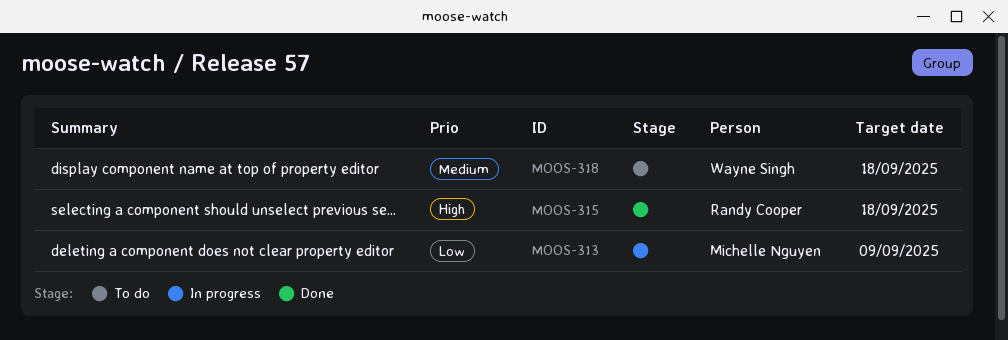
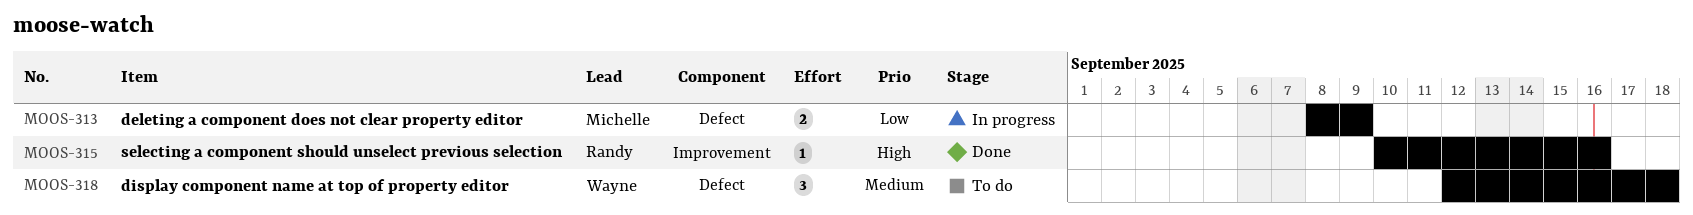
MOOS-315, due: Sep 18 -> Sep 16

